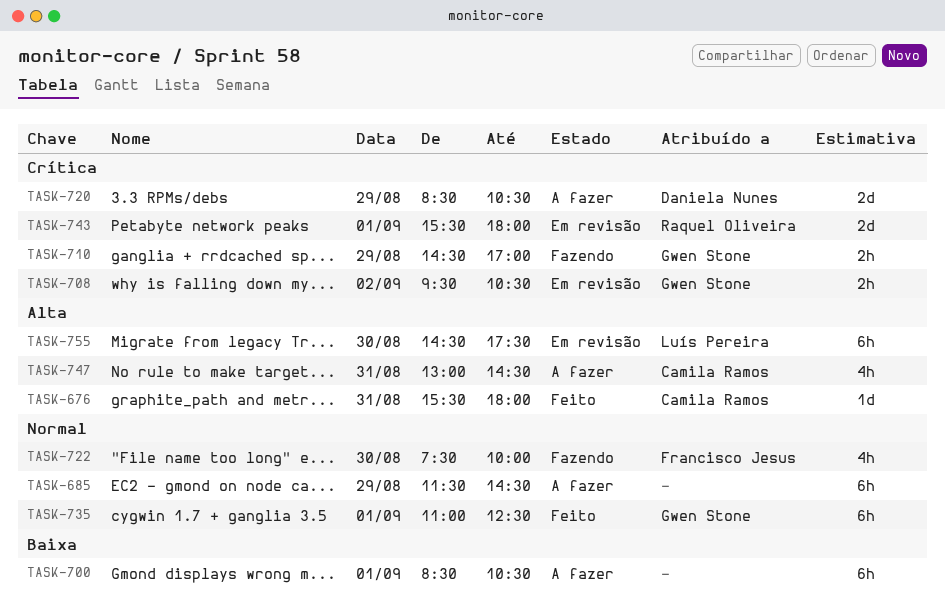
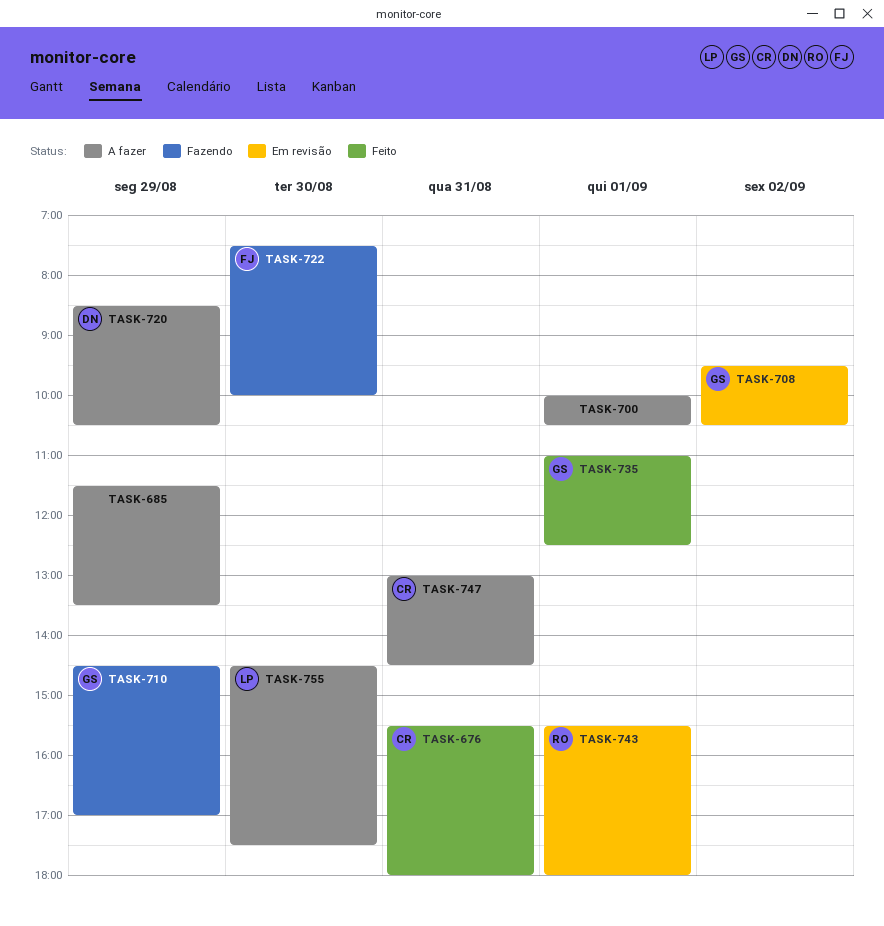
TASK-685, ends: 14:30 -> 13:30
TASK-700, begins: 08:30 -> 10:00
TASK-755, status: Em revisão -> A fazer

